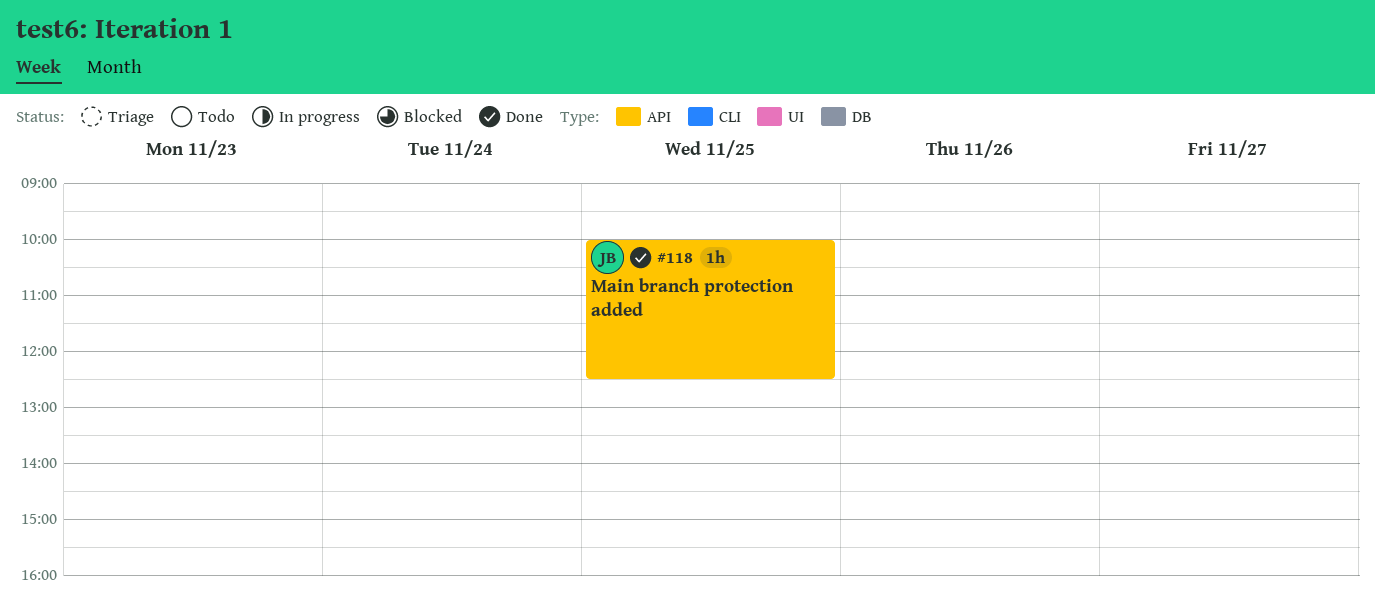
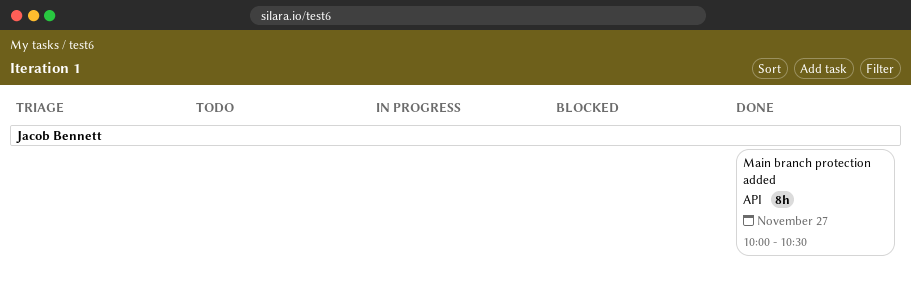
Main branch protection added, estimate: 1h -> 8h
Main branch protection added, day: Nov 25 -> Nov 27
Main branch protection added, ends: 12:30 -> 10:30

